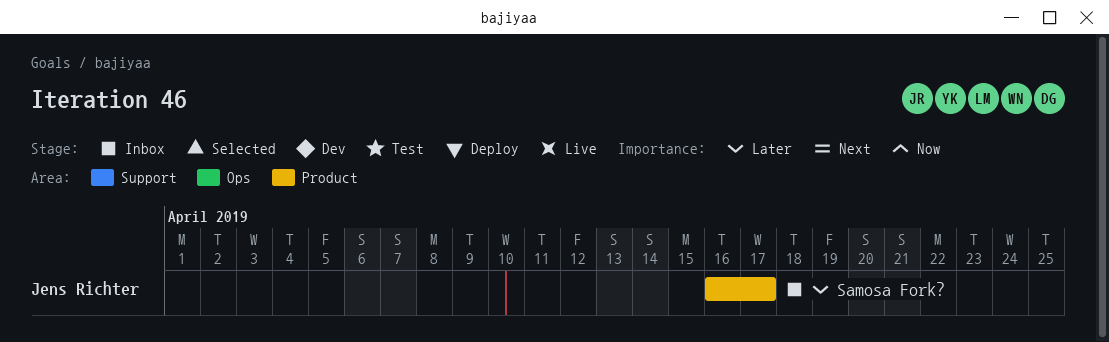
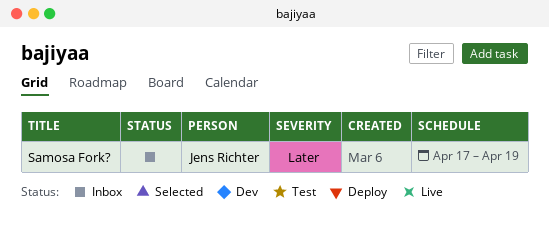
Samosa Fork?, start: Apr 16 -> Apr 17
Samosa Fork?, due: Apr 17 -> Apr 19

